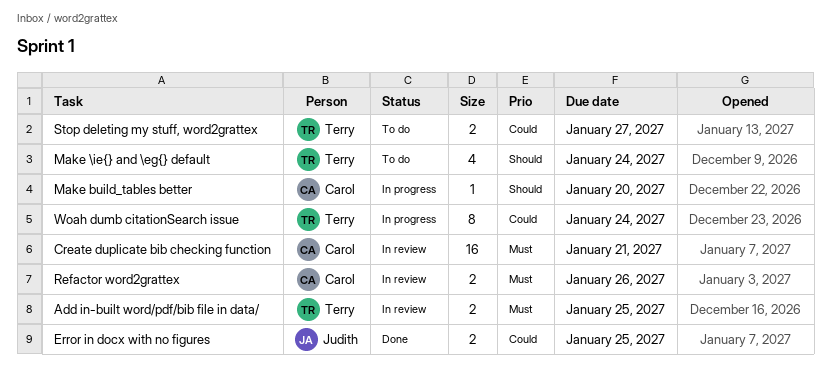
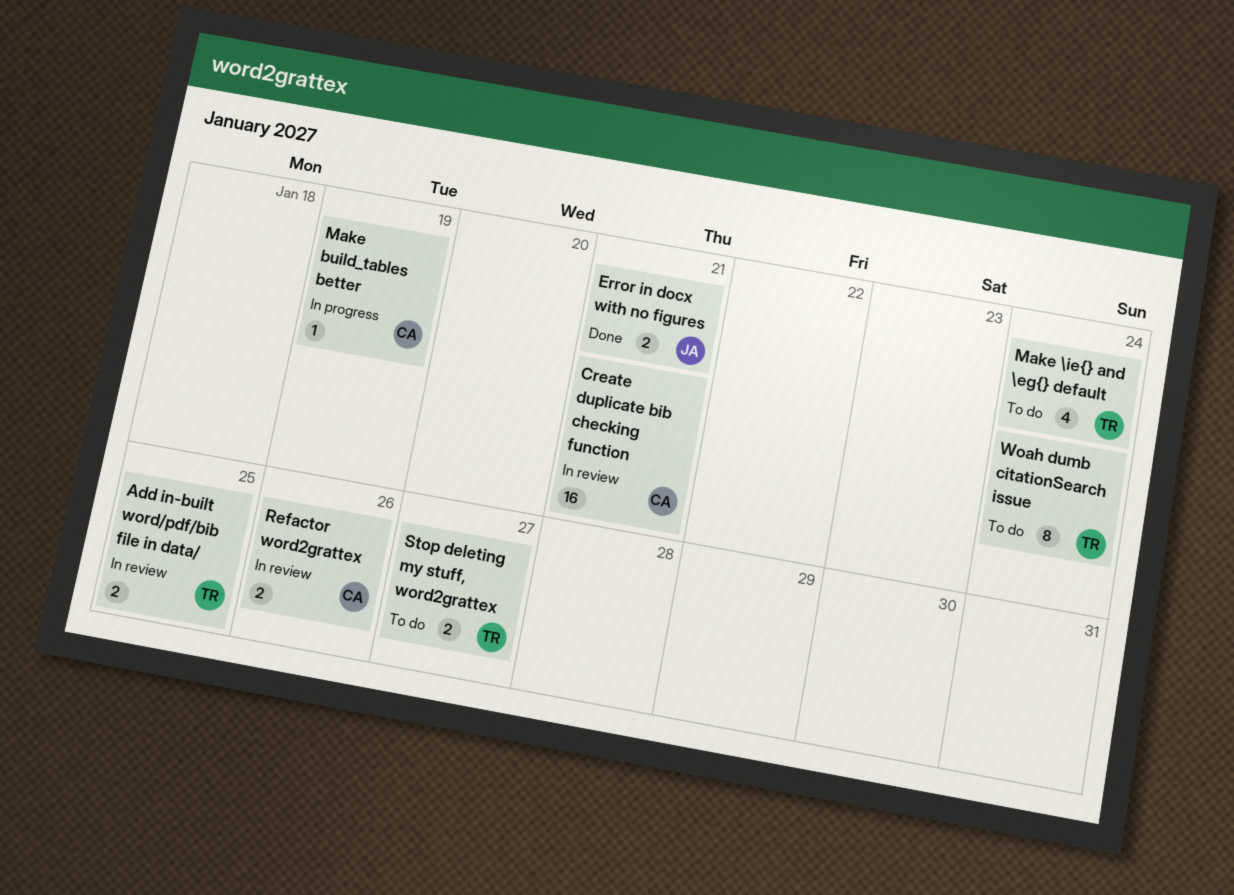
Error in docx with no figures, due: Jan 25 -> Jan 21
Make build_tables better, due: Jan 20 -> Jan 19
Woah dumb citationSearch issue, status: In progress -> To do

